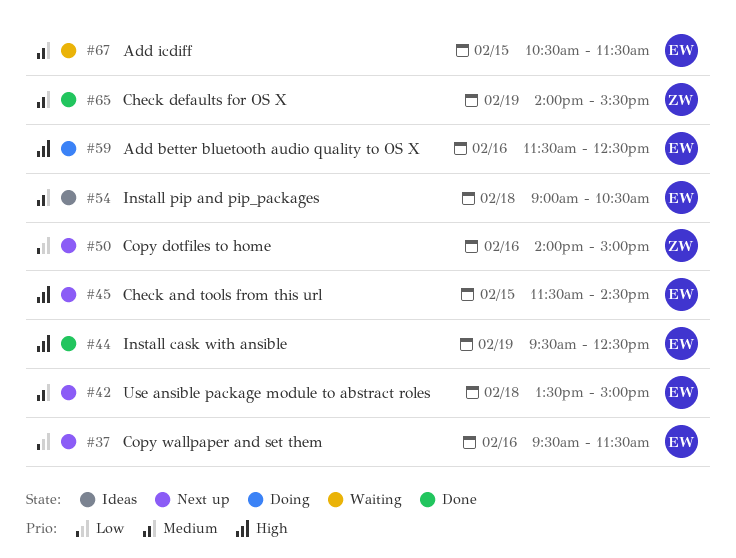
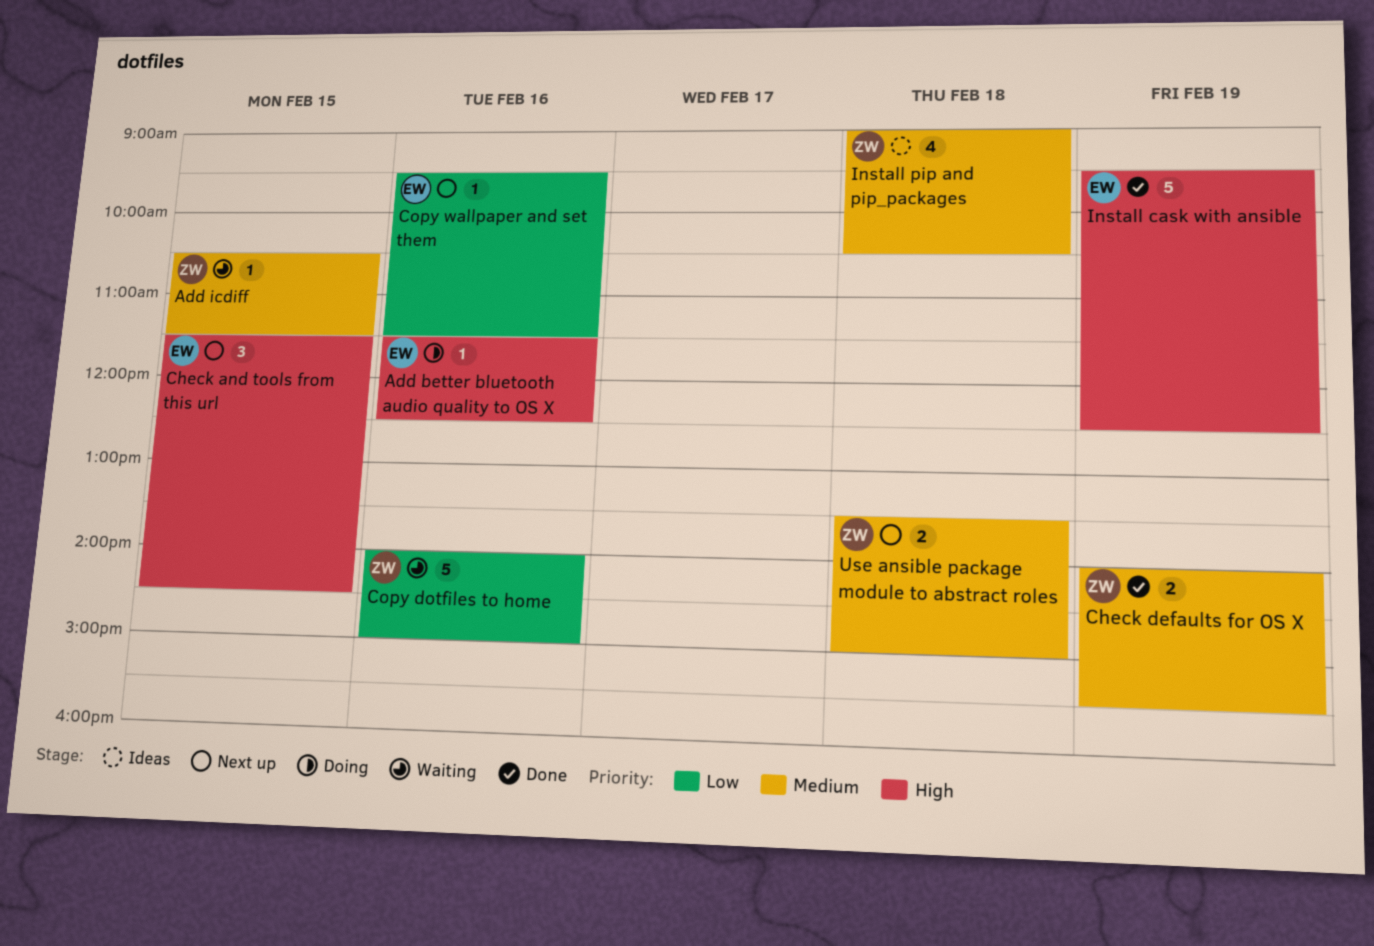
Add icdiff, owner: EW -> ZW
Copy dotfiles to home, status: Next up -> Waiting
Install pip and pip_packages, owner: EW -> ZW
Use ansible package module to abstract roles, owner: EW -> ZW

